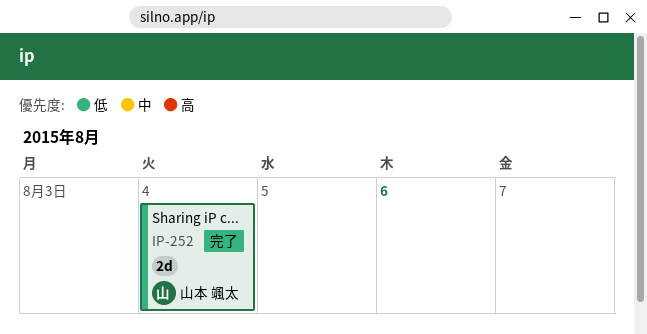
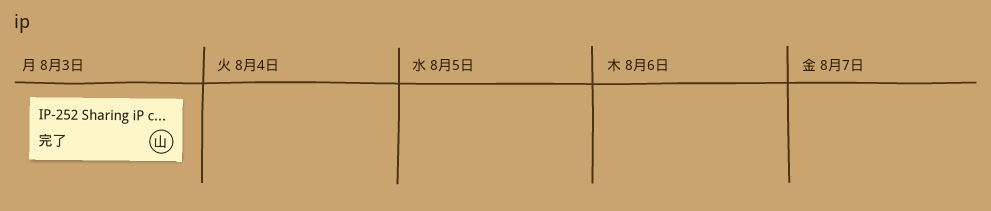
IP-252, due: Aug 4 -> Aug 3

